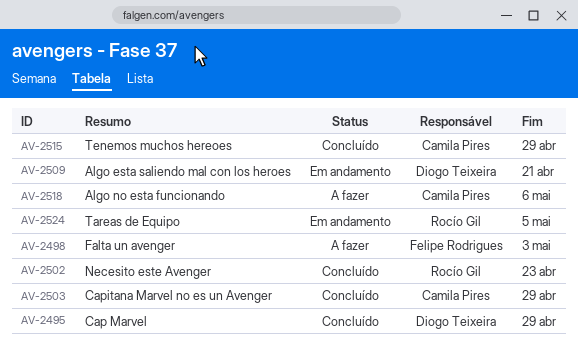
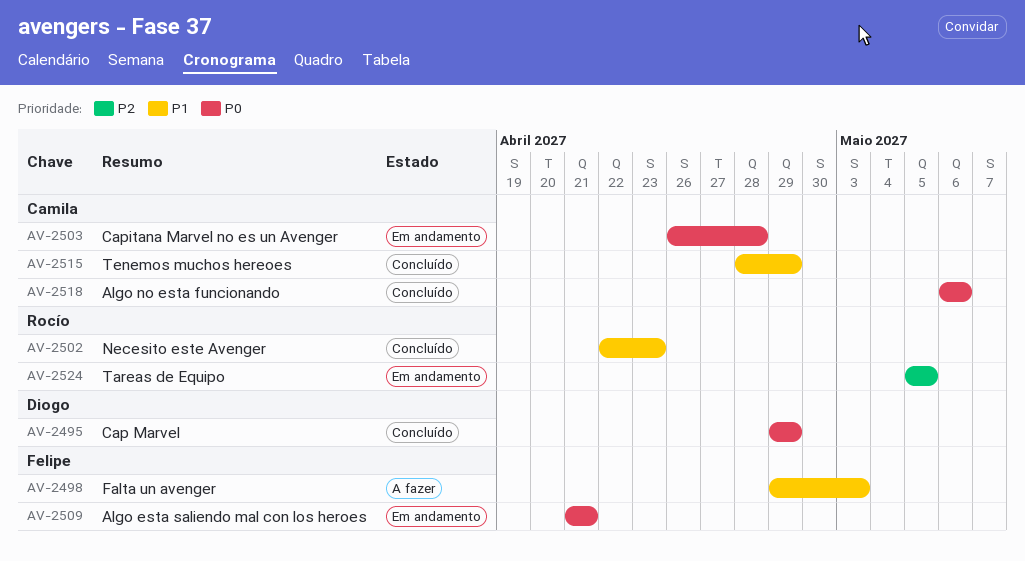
AV-2503, status: Concluído -> Em andamento
AV-2503, due: Apr 29 -> Apr 28
AV-2509, owner: Diogo Teixeira -> Felipe Rodrigues
AV-2518, status: A fazer -> Concluído

